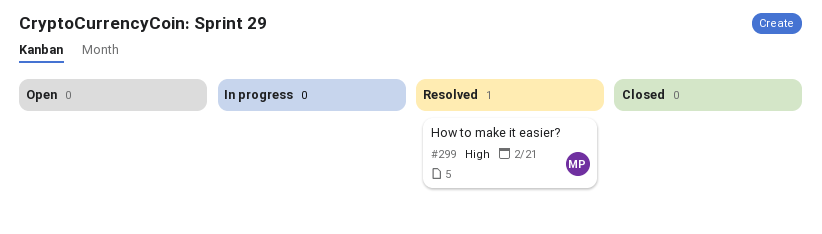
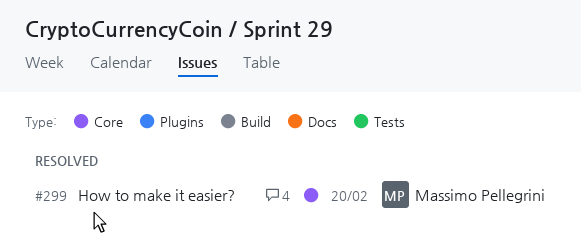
#299, due: Feb 21 -> Feb 20

